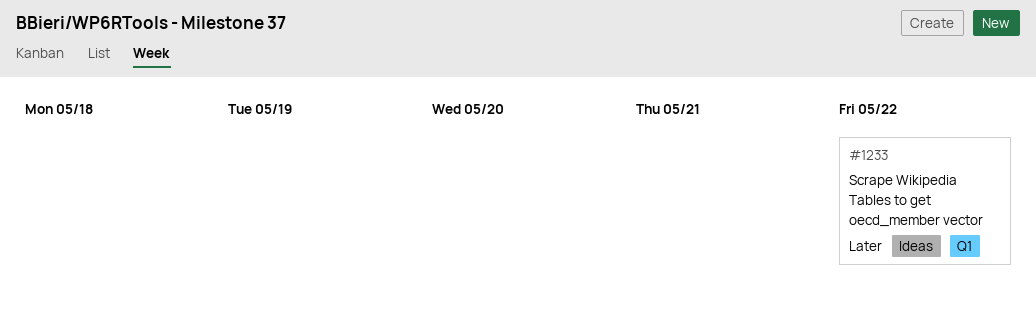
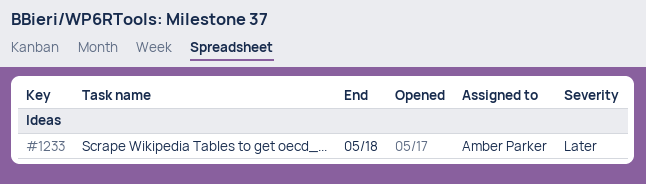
#1233, due: May 22 -> May 18

